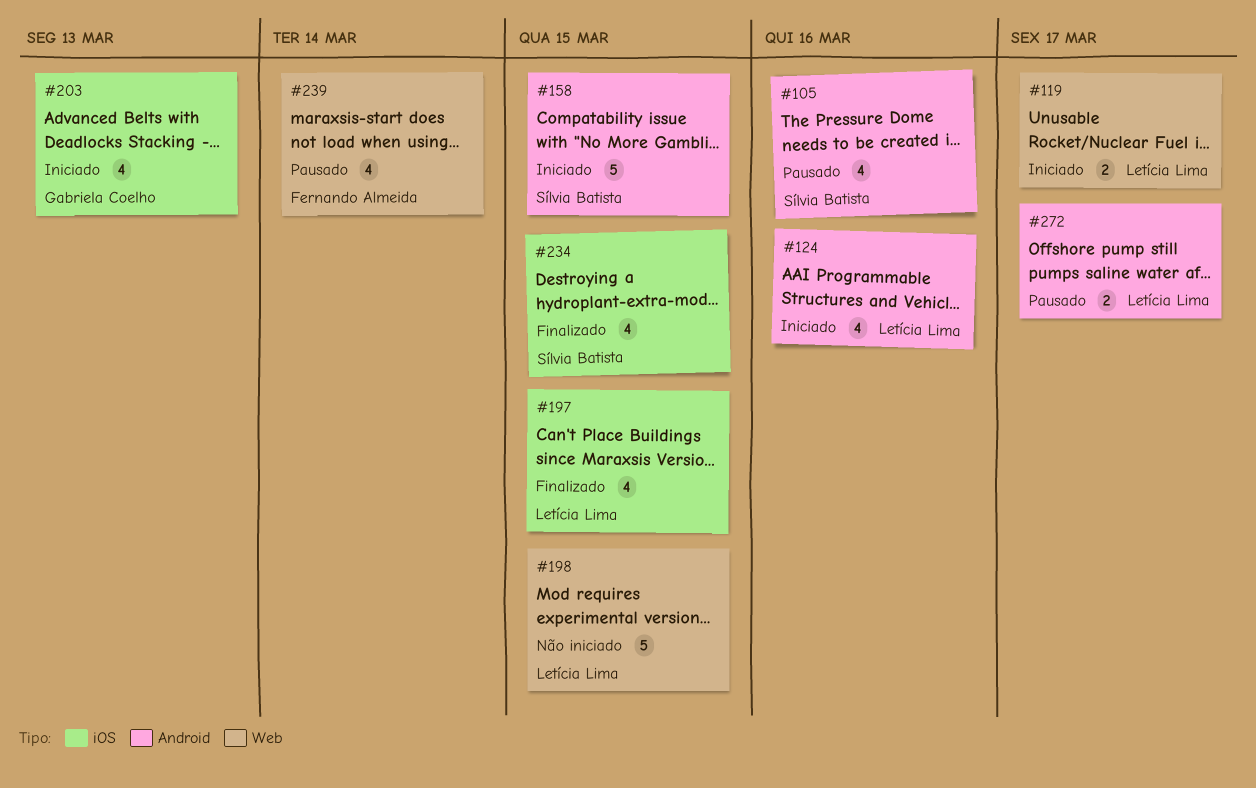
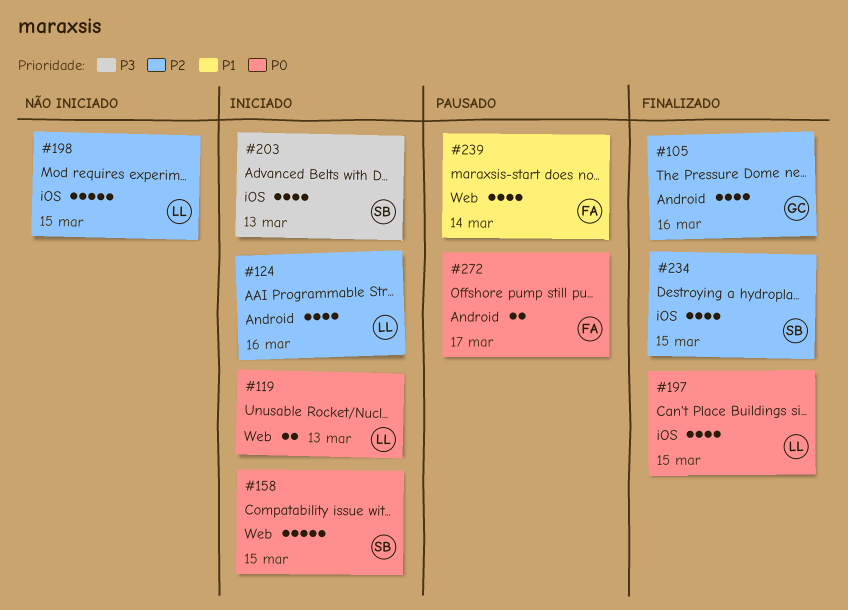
#105, status: Pausado -> Finalizado
#105, owner: Sílvia Batista -> Gabriela Coelho
#119, due: Mar 17 -> Mar 13
#158, label: Android -> Web
#198, label: Web -> iOS
#203, owner: Gabriela Coelho -> Sílvia Batista
#272, owner: Letícia Lima -> Fernando Almeida

